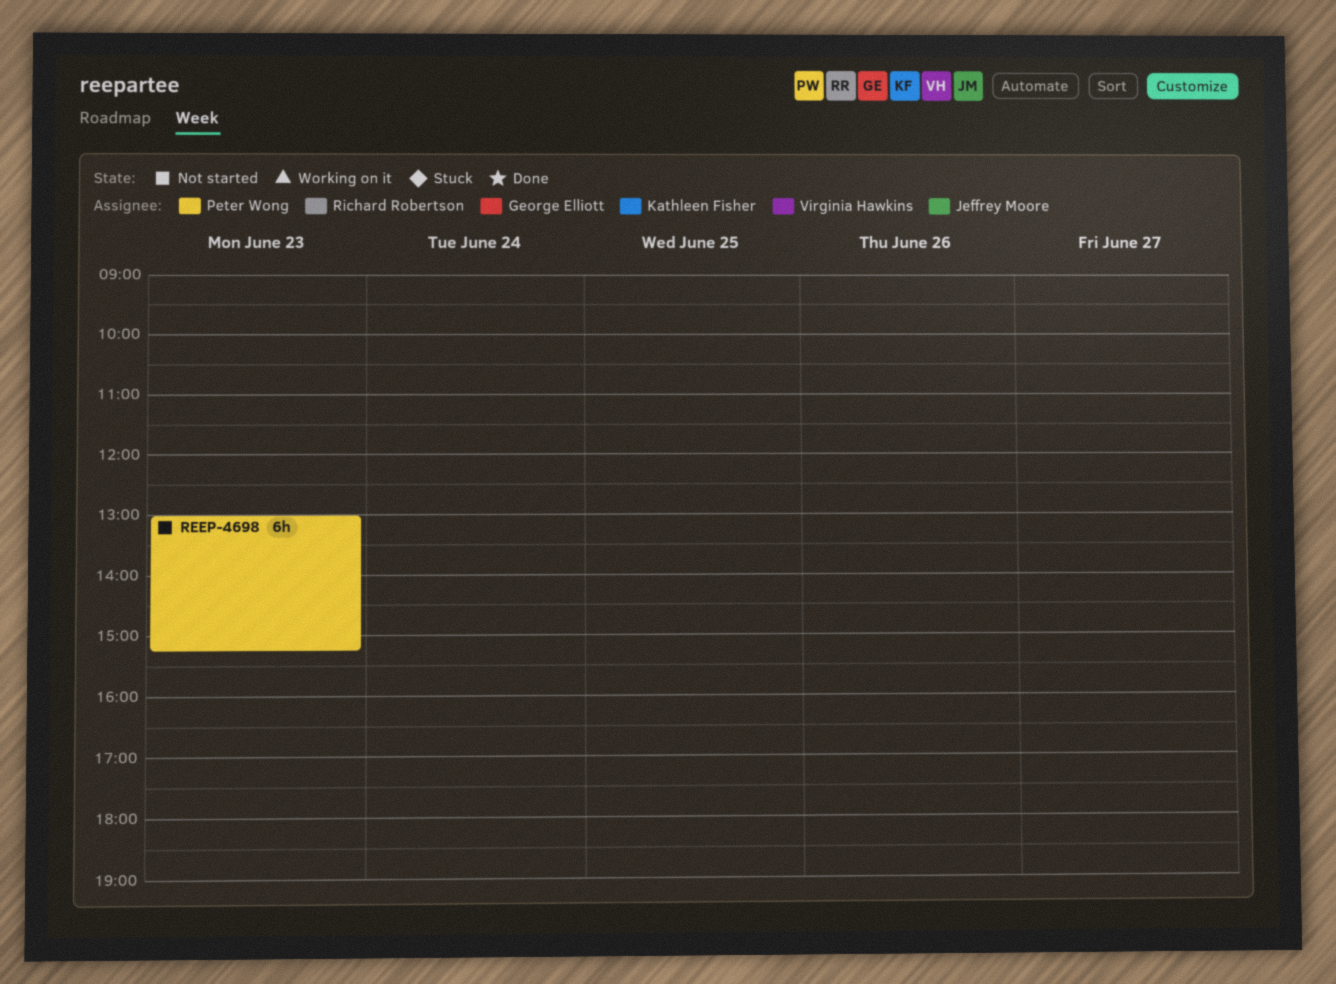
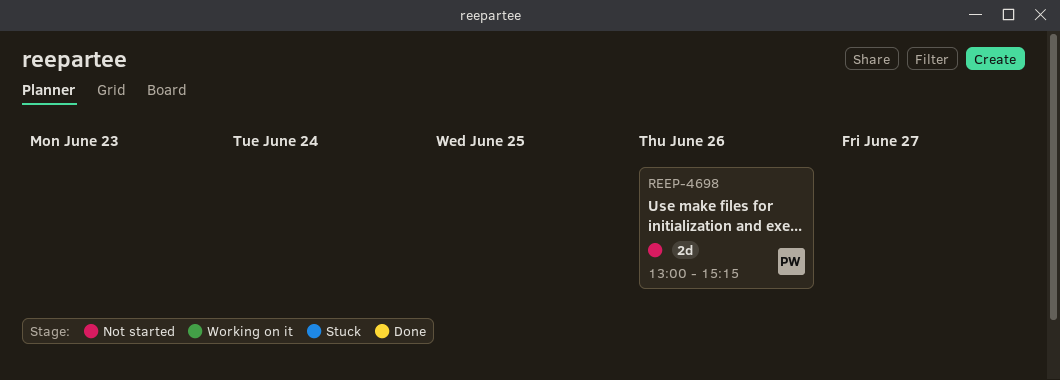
REEP-4698, estimate: 6h -> 2d
REEP-4698, day: Jun 23 -> Jun 26

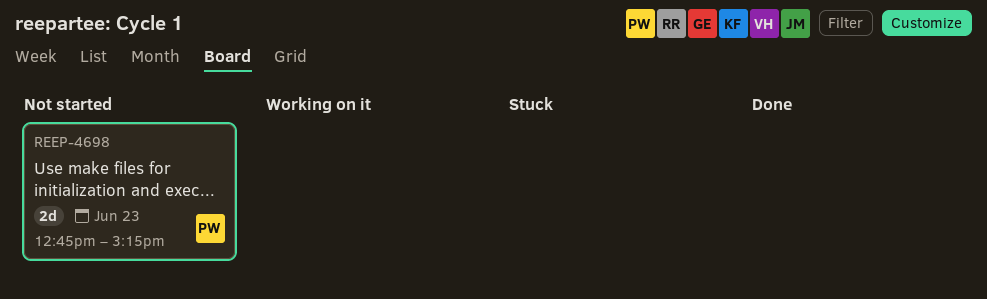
REEP-4698, day: Jun 26 -> Jun 23
REEP-4698, begins: 13:00 -> 12:45

